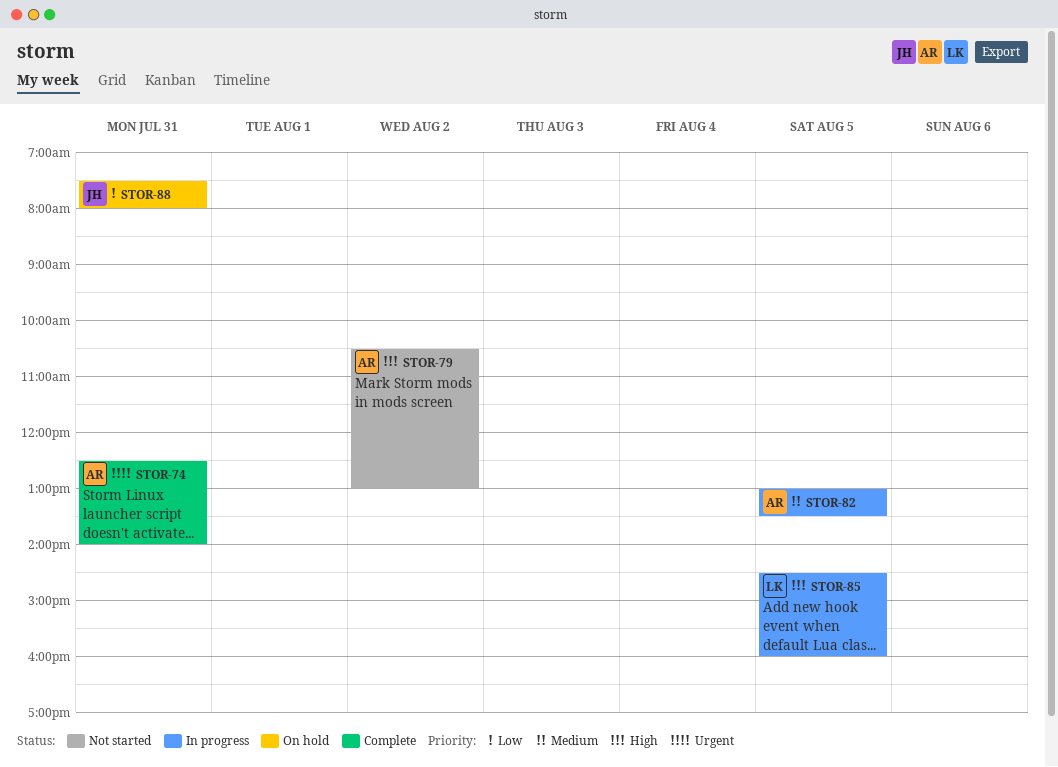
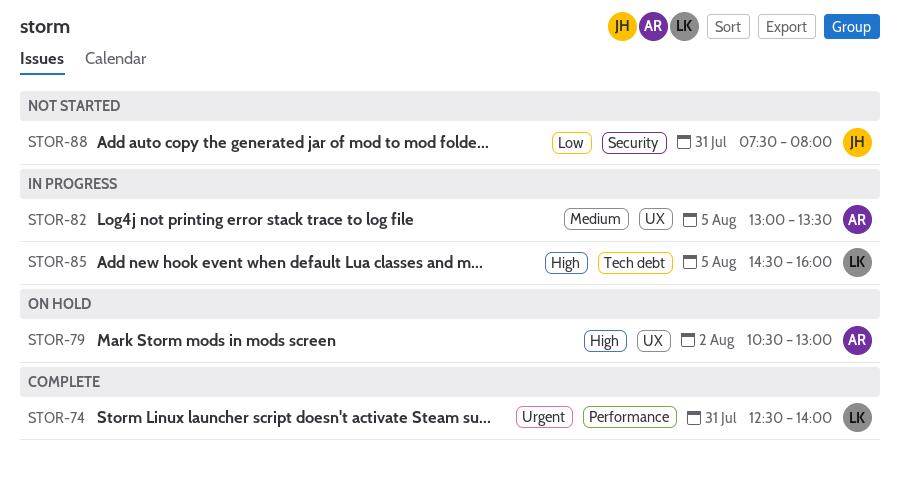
STOR-74, owner: AR -> LK
STOR-79, status: Not started -> On hold
STOR-88, status: On hold -> Not started

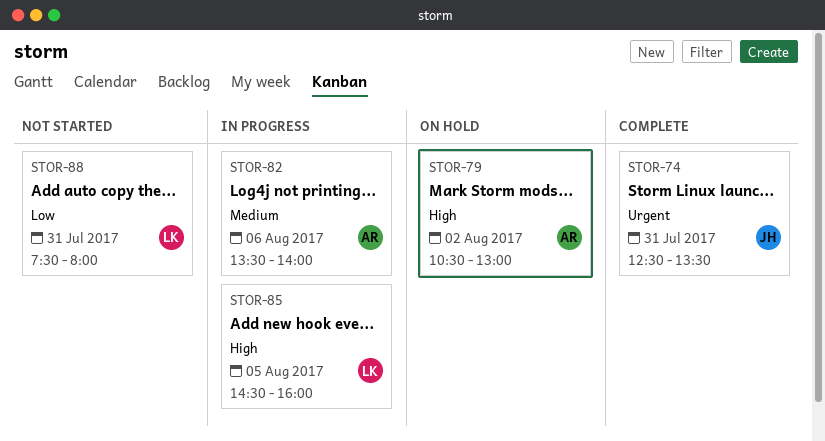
STOR-74, owner: LK -> JH
STOR-74, ends: 14:00 -> 13:30
STOR-82, day: Aug 5 -> Aug 6
STOR-82, begins: 13:00 -> 13:30
STOR-82, ends: 13:30 -> 14:00
STOR-88, owner: JH -> LK

